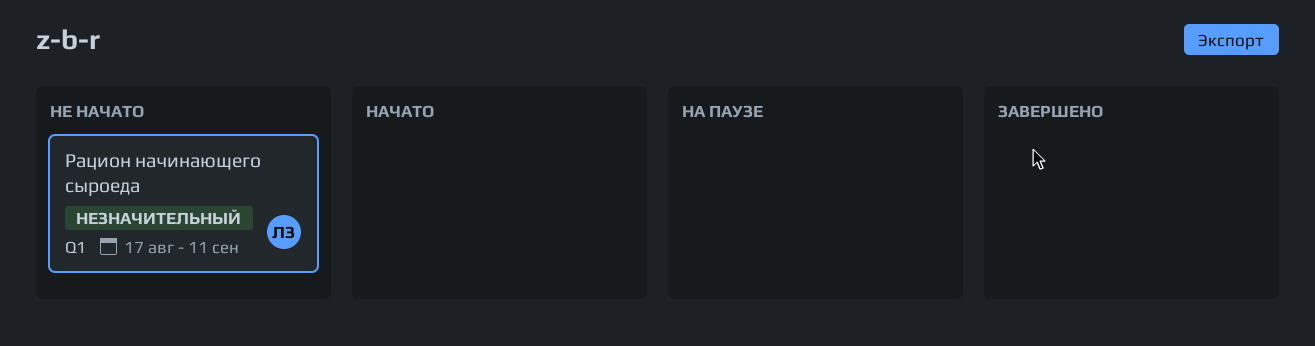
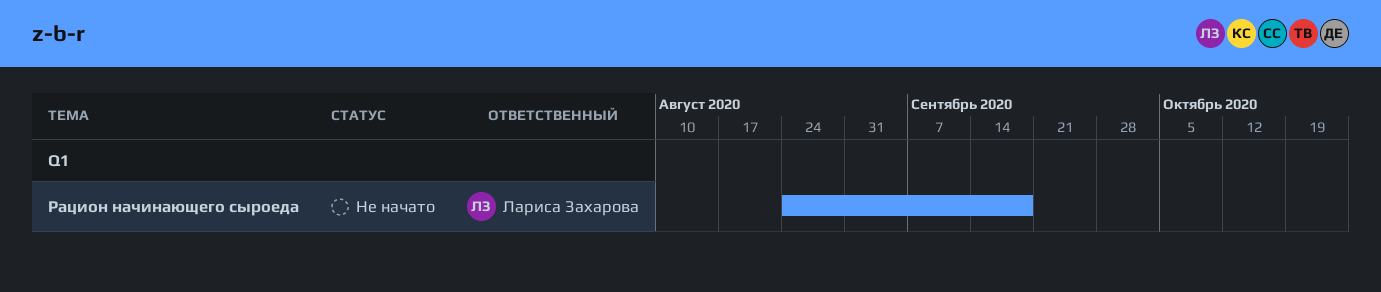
Рацион начинающего сыроеда, start: Aug 17 -> Aug 24
Рацион начинающего сыроеда, due: Sep 11 -> Sep 18

